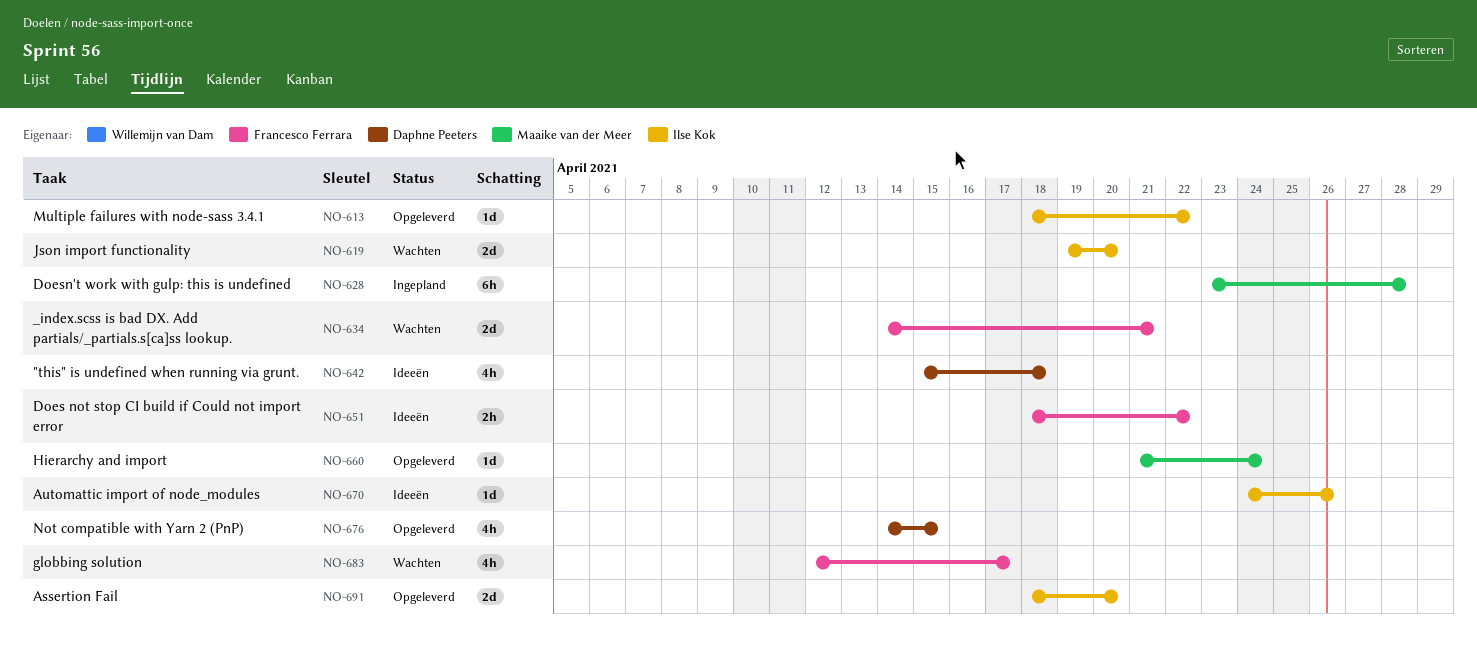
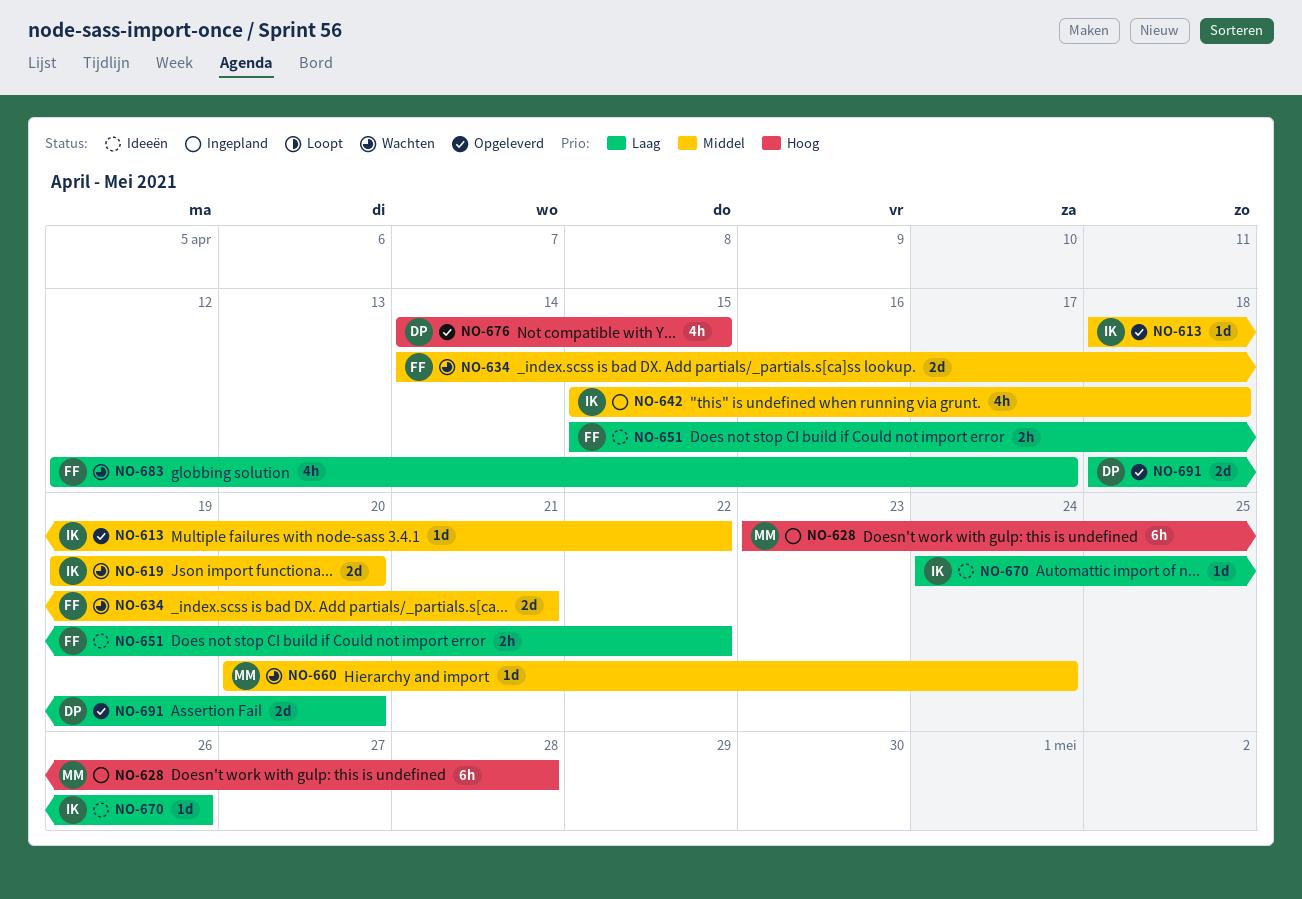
NO-642, status: Ideeën -> Ingepland
NO-642, owner: Daphne Peeters -> Ilse Kok
NO-651, start: Apr 18 -> Apr 15
NO-660, status: Opgeleverd -> Wachten
NO-660, start: Apr 21 -> Apr 20
NO-691, owner: Ilse Kok -> Daphne Peeters

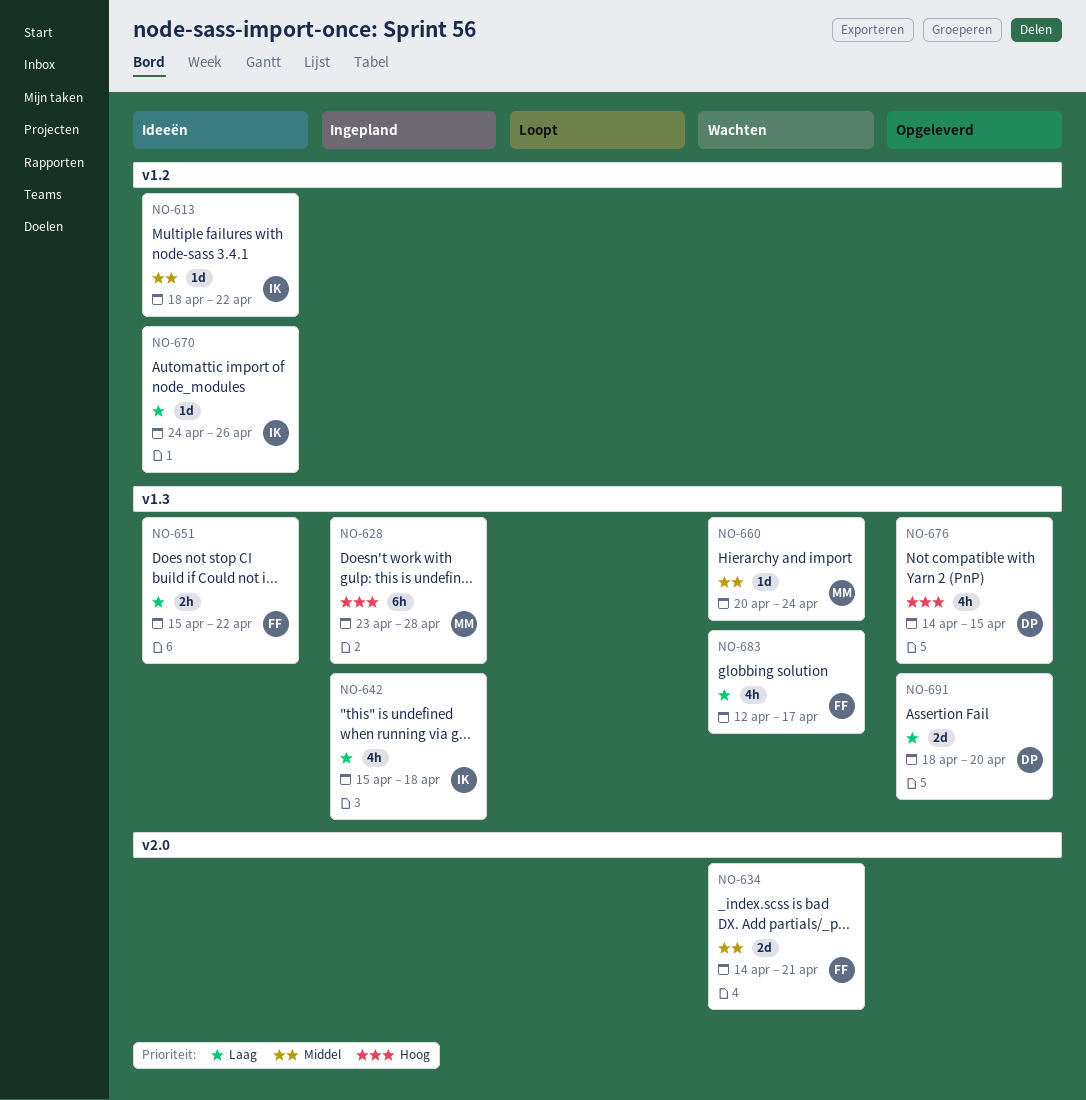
NO-613, status: Opgeleverd -> Ideeën
NO-619: present -> none
NO-642, priority: Middel -> Laag

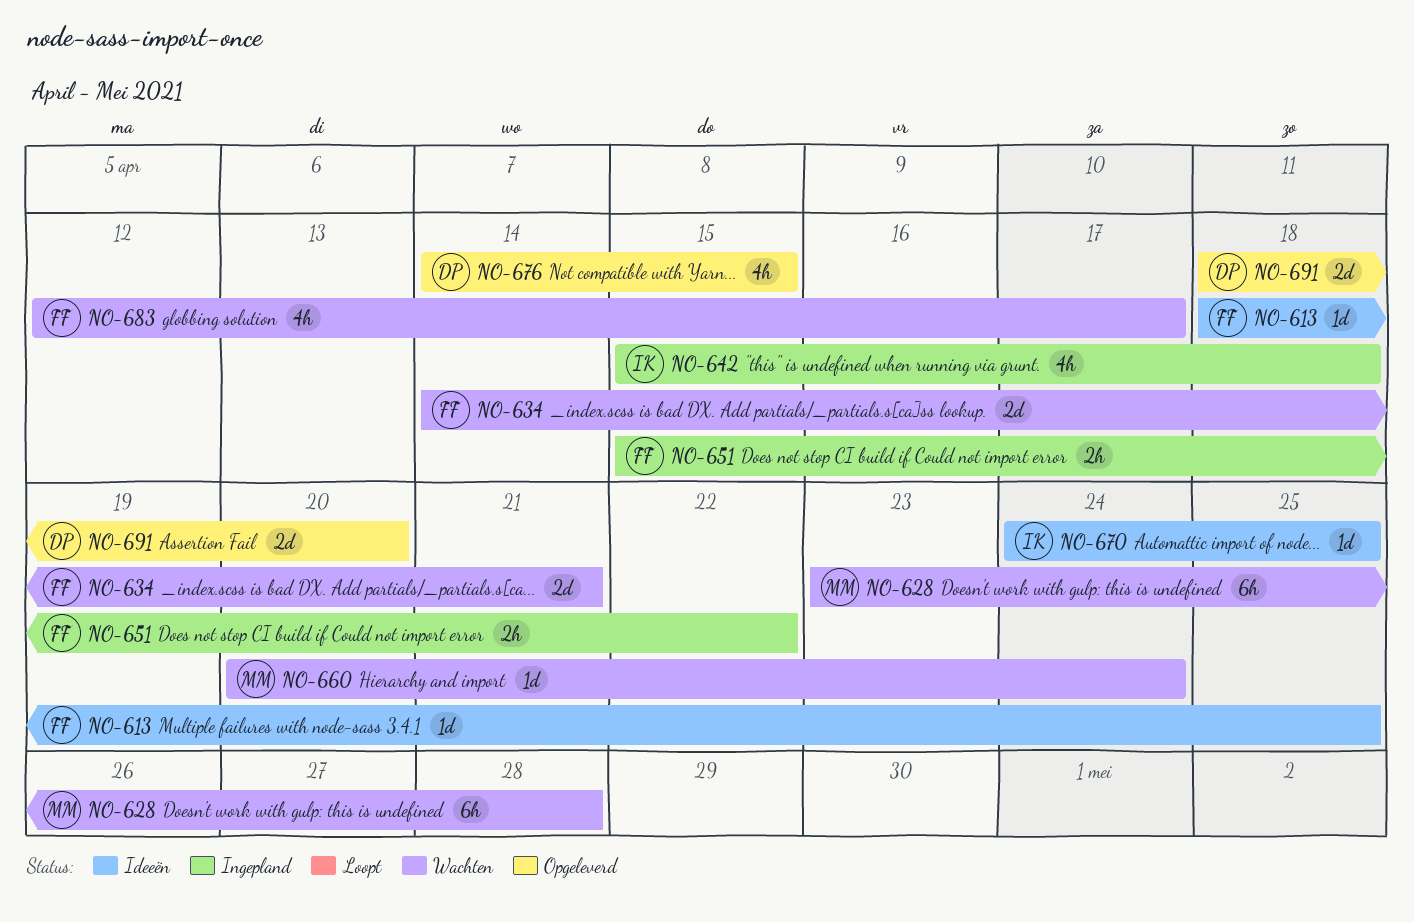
NO-613, owner: IK -> FF
NO-613, due: Apr 22 -> Apr 25
NO-628, status: Ingepland -> Wachten
NO-651, status: Ideeën -> Ingepland
NO-670, due: Apr 26 -> Apr 25

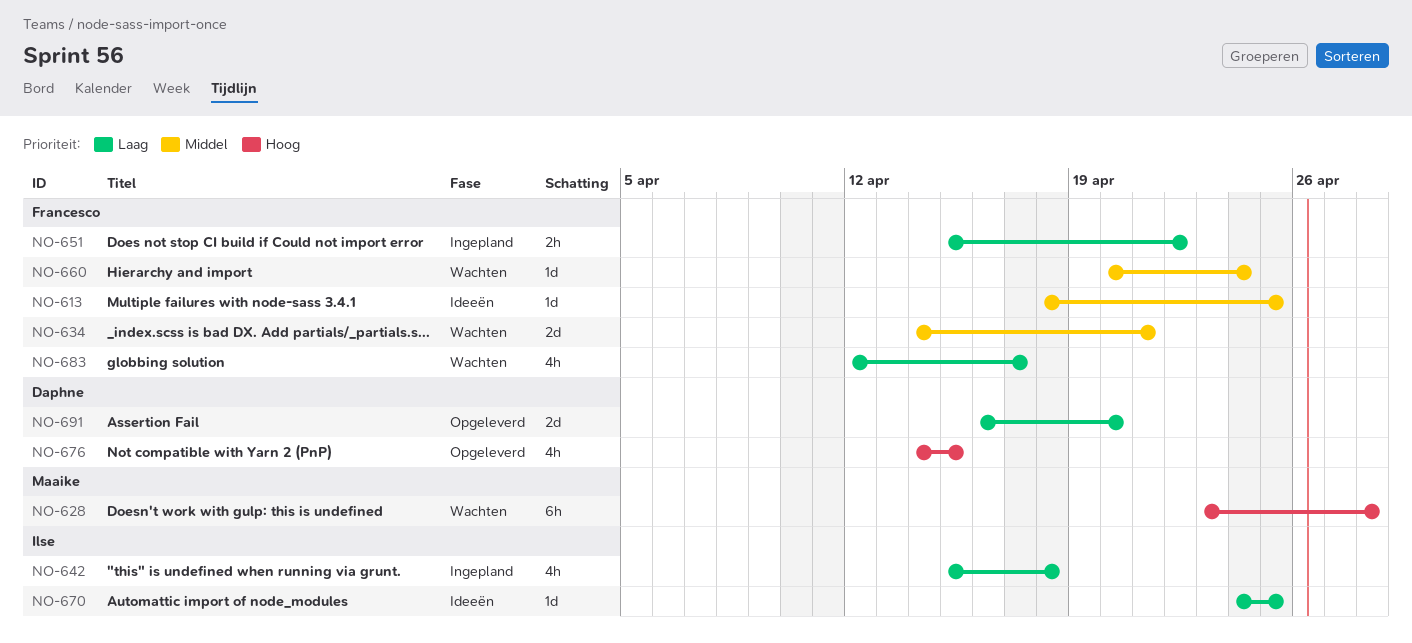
NO-660, owner: Maaike -> Francesco
NO-691, start: Apr 18 -> Apr 16

